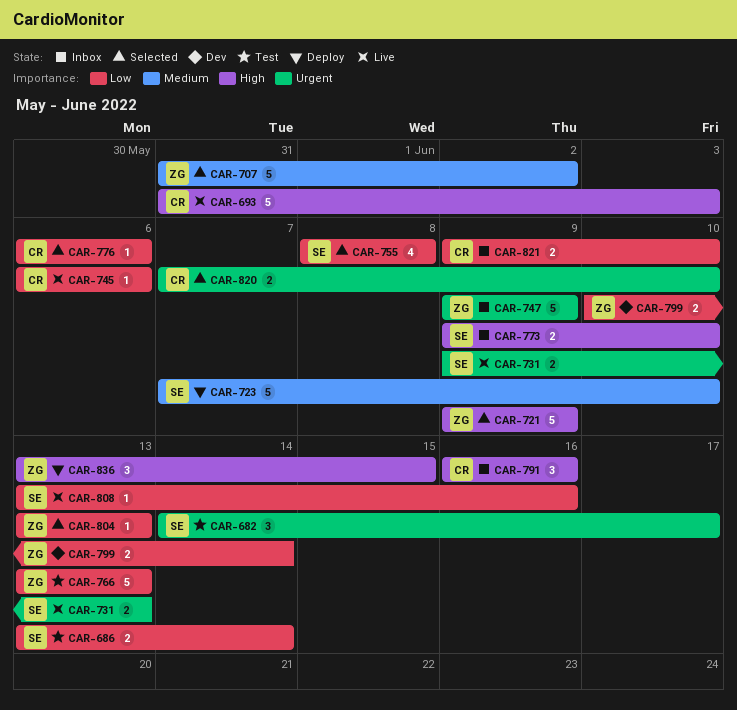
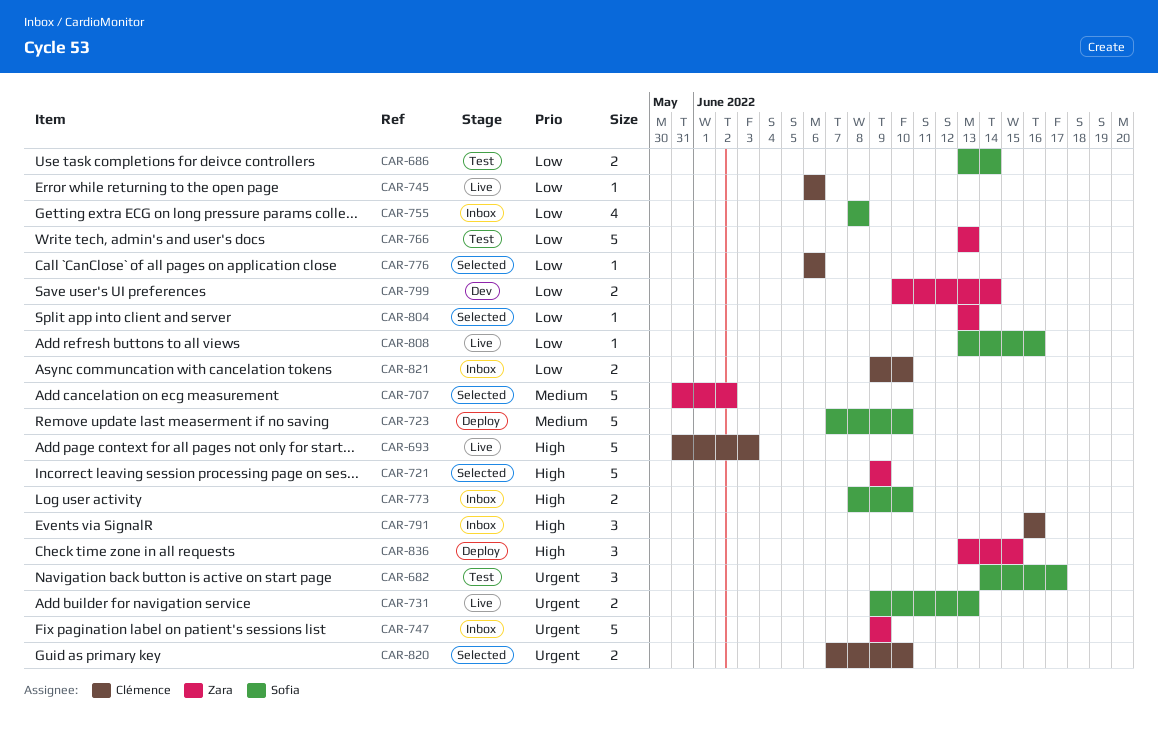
CAR-755, status: Selected -> Inbox
CAR-773, start: Jun 9 -> Jun 8

